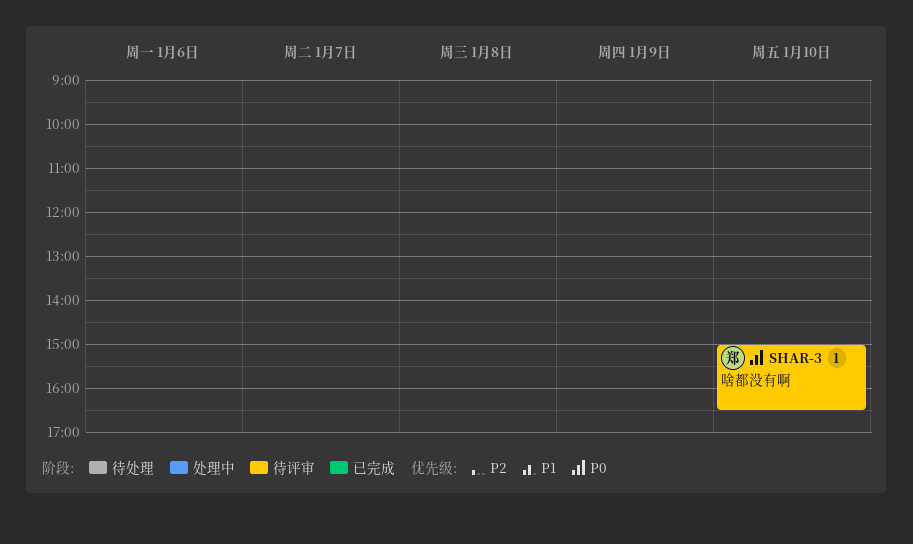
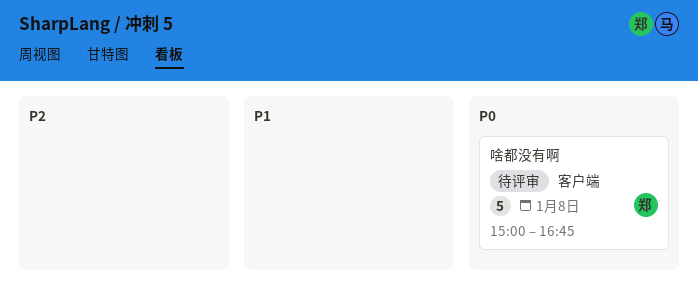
啥都没有啊, estimate: 1 -> 5
啥都没有啊, day: Jan 10 -> Jan 8
啥都没有啊, ends: 16:30 -> 16:45

